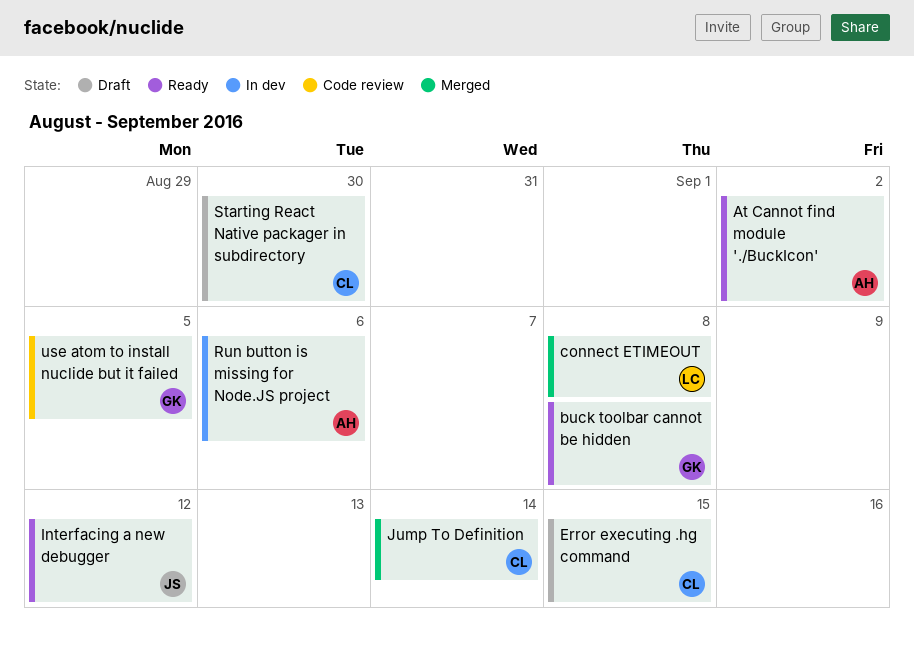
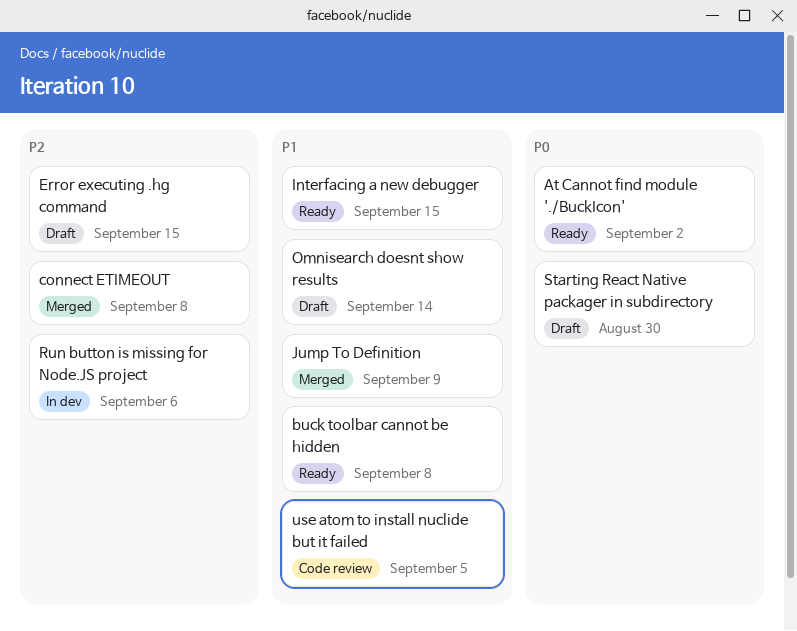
Interfacing a new debugger, due: Sep 12 -> Sep 15
Jump To Definition, due: Sep 14 -> Sep 9
Omnisearch doesnt show results: none -> present

